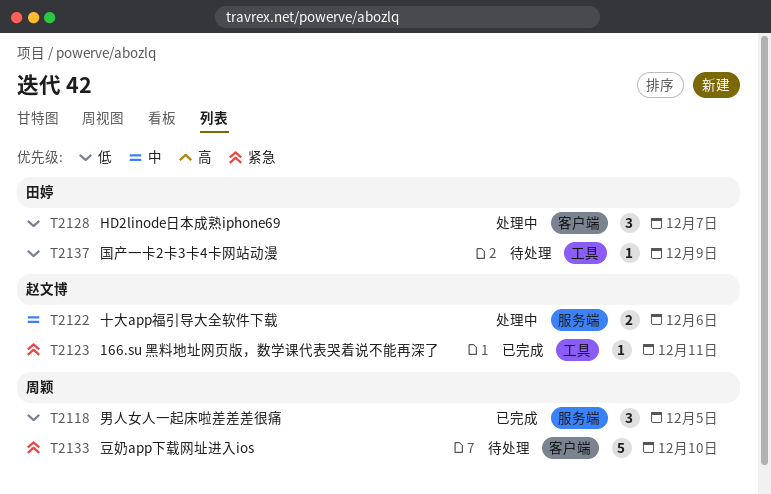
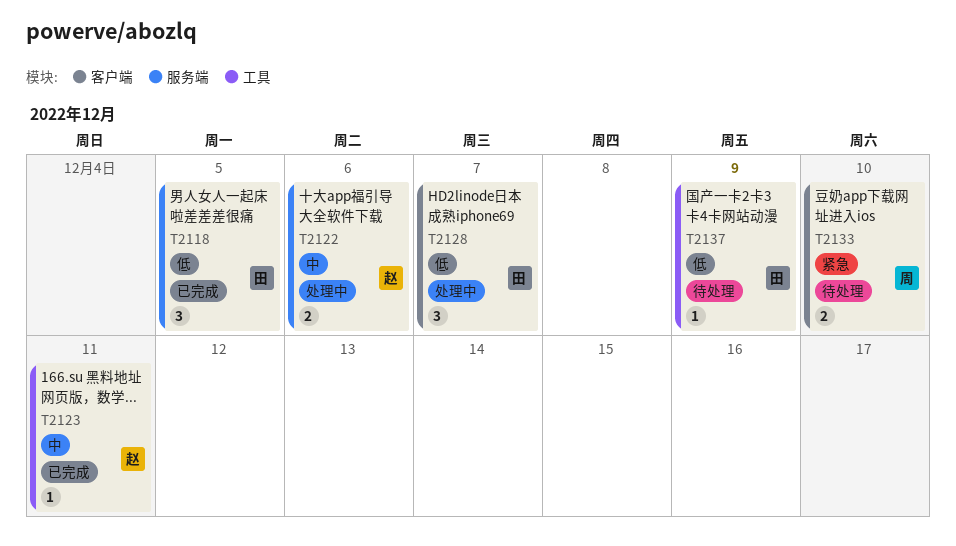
T2118, owner: 周颖 -> 田婷
T2123, priority: 紧急 -> 中
T2133, estimate: 5 -> 2

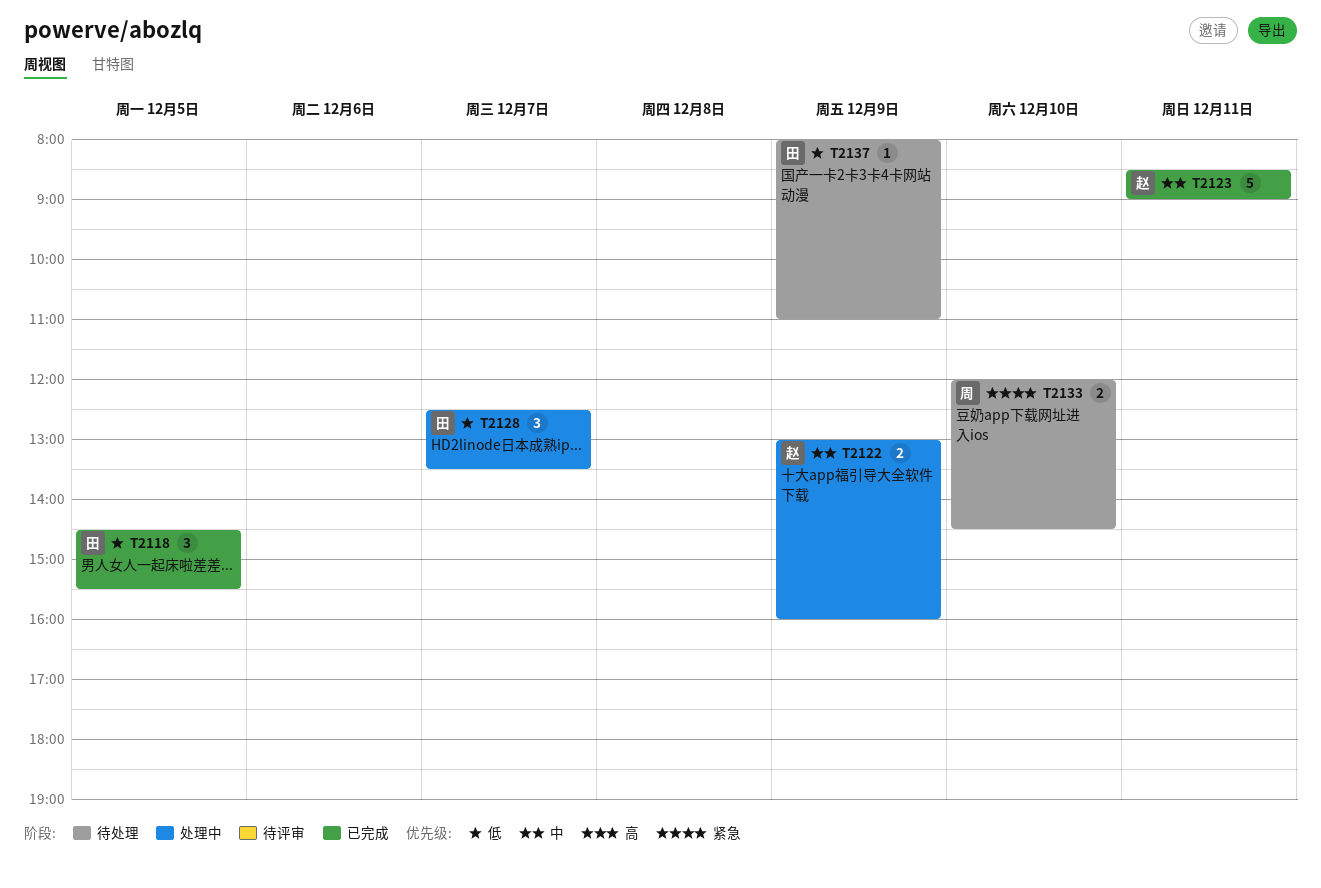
T2122, day: Dec 6 -> Dec 9
T2123, estimate: 1 -> 5

